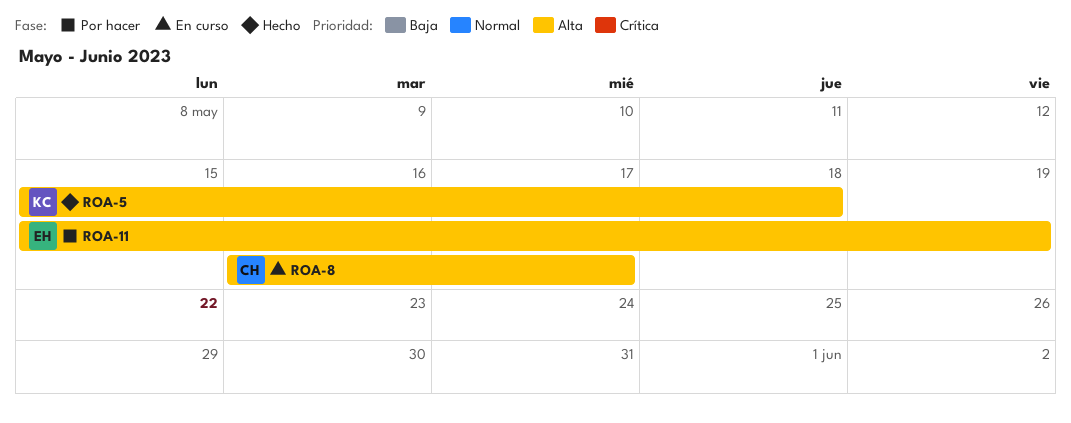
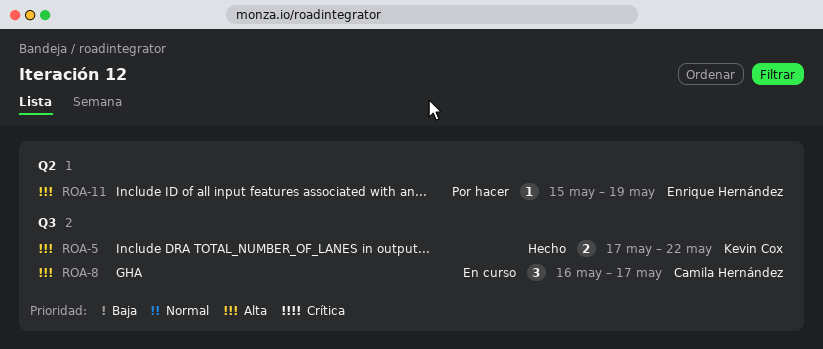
ROA-5, start: May 15 -> May 17
ROA-5, due: May 18 -> May 22

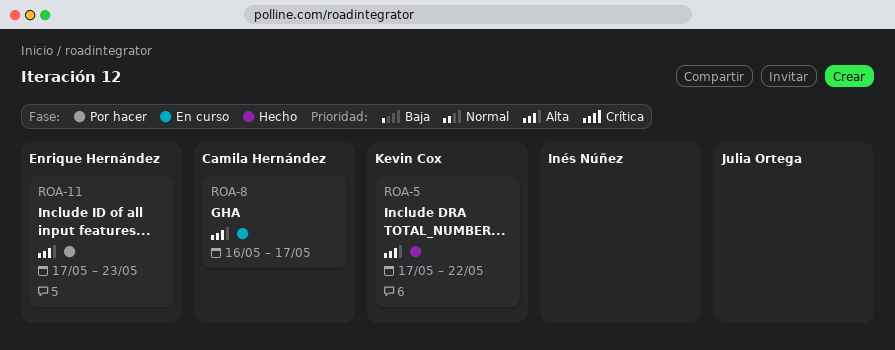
ROA-11, start: May 15 -> May 17
ROA-11, due: May 19 -> May 23

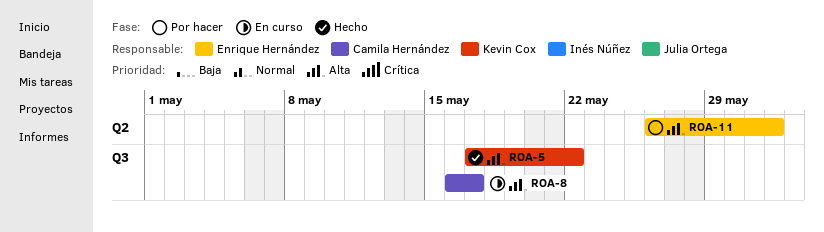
ROA-11, start: May 17 -> May 26
ROA-11, due: May 23 -> Jun 1

